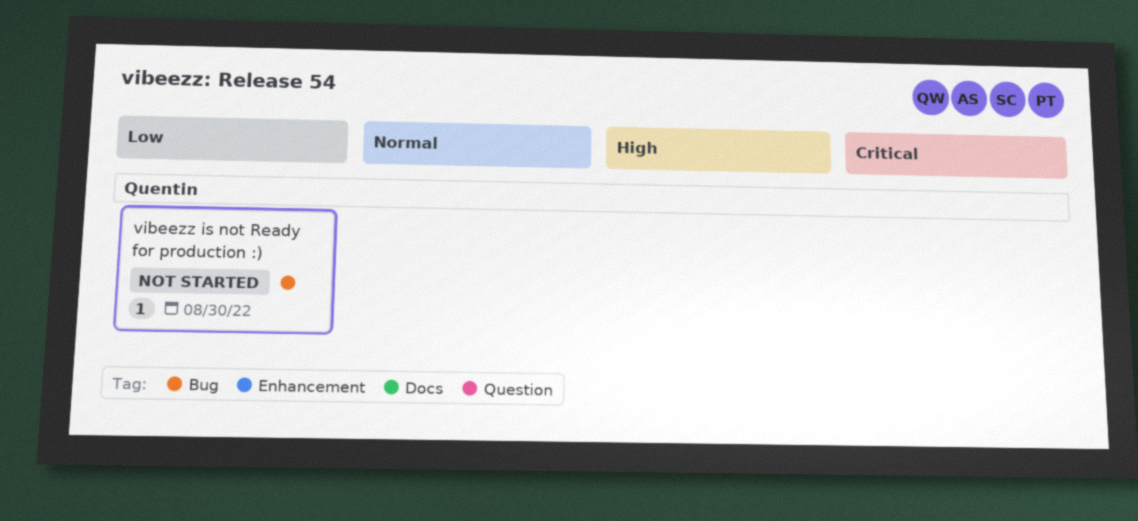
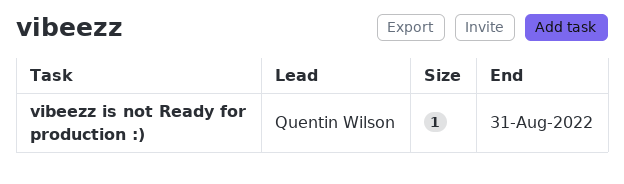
vibeezz is not Ready for production :), due: Aug 30 -> Aug 31

